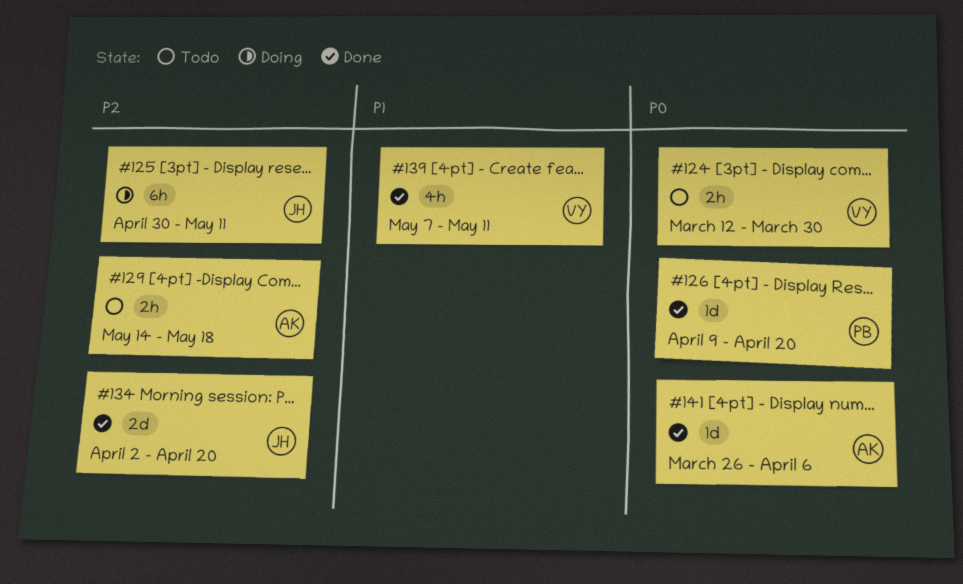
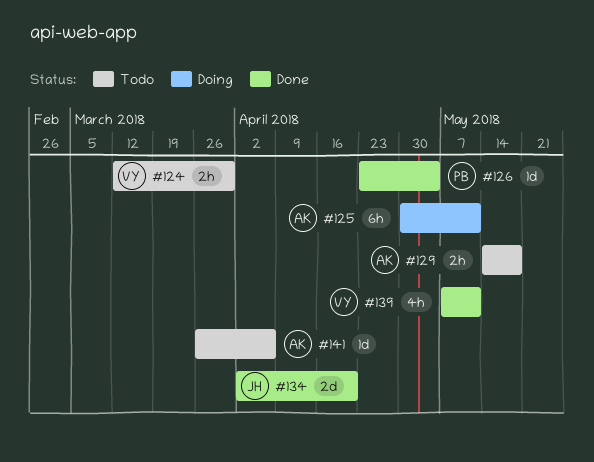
#125, owner: JH -> AK
#126, start: Apr 9 -> Apr 23
#126, due: Apr 20 -> May 4
#141, status: Done -> Todo

